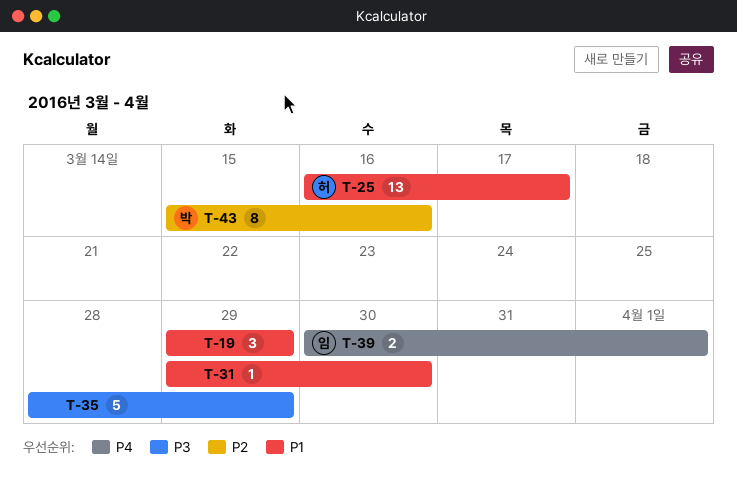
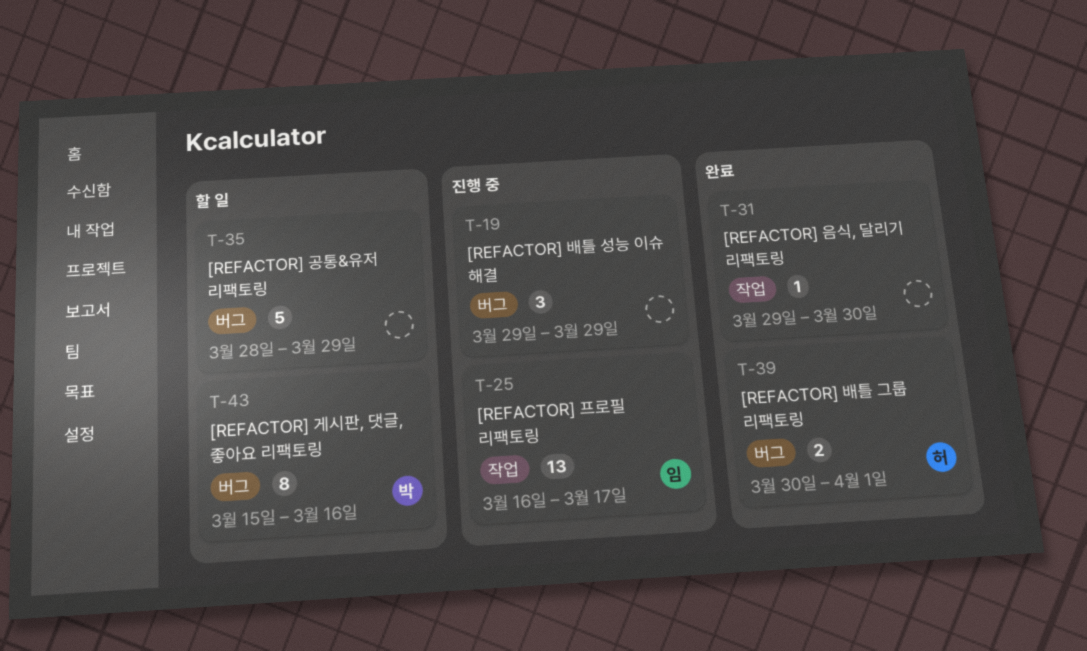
T-25, owner: 허 -> 임
T-39, owner: 임 -> 허

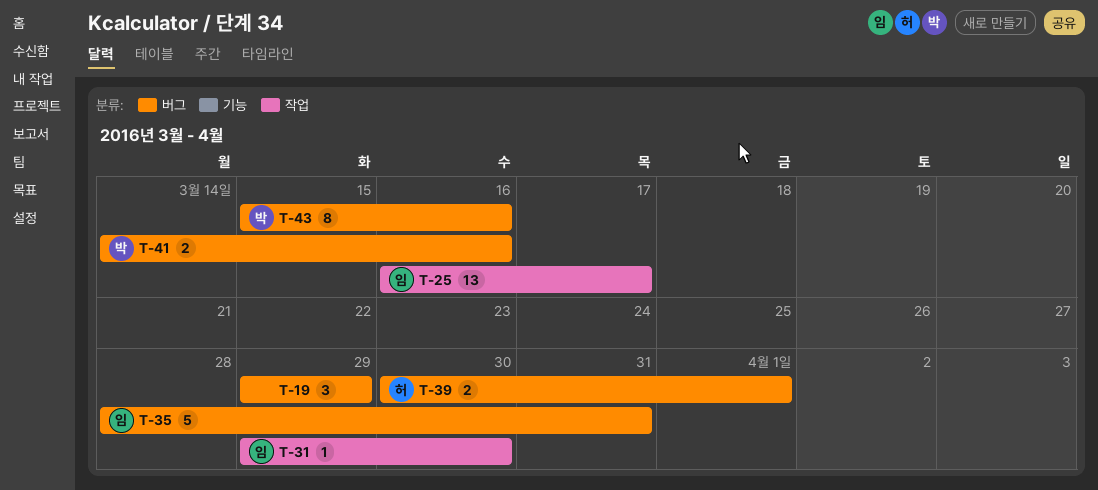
T-31, owner: none -> 임
T-35, owner: none -> 임
T-35, due: Mar 29 -> Mar 31
T-41: none -> present

